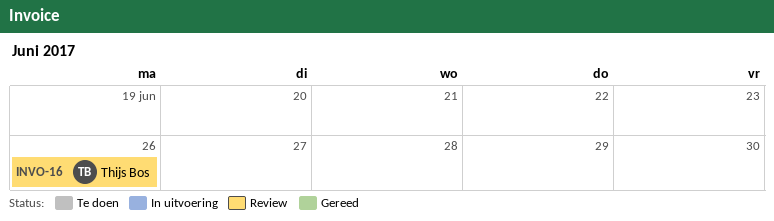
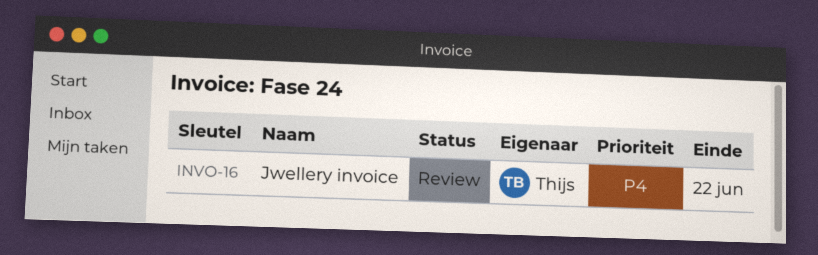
INVO-16, due: Jun 26 -> Jun 22

